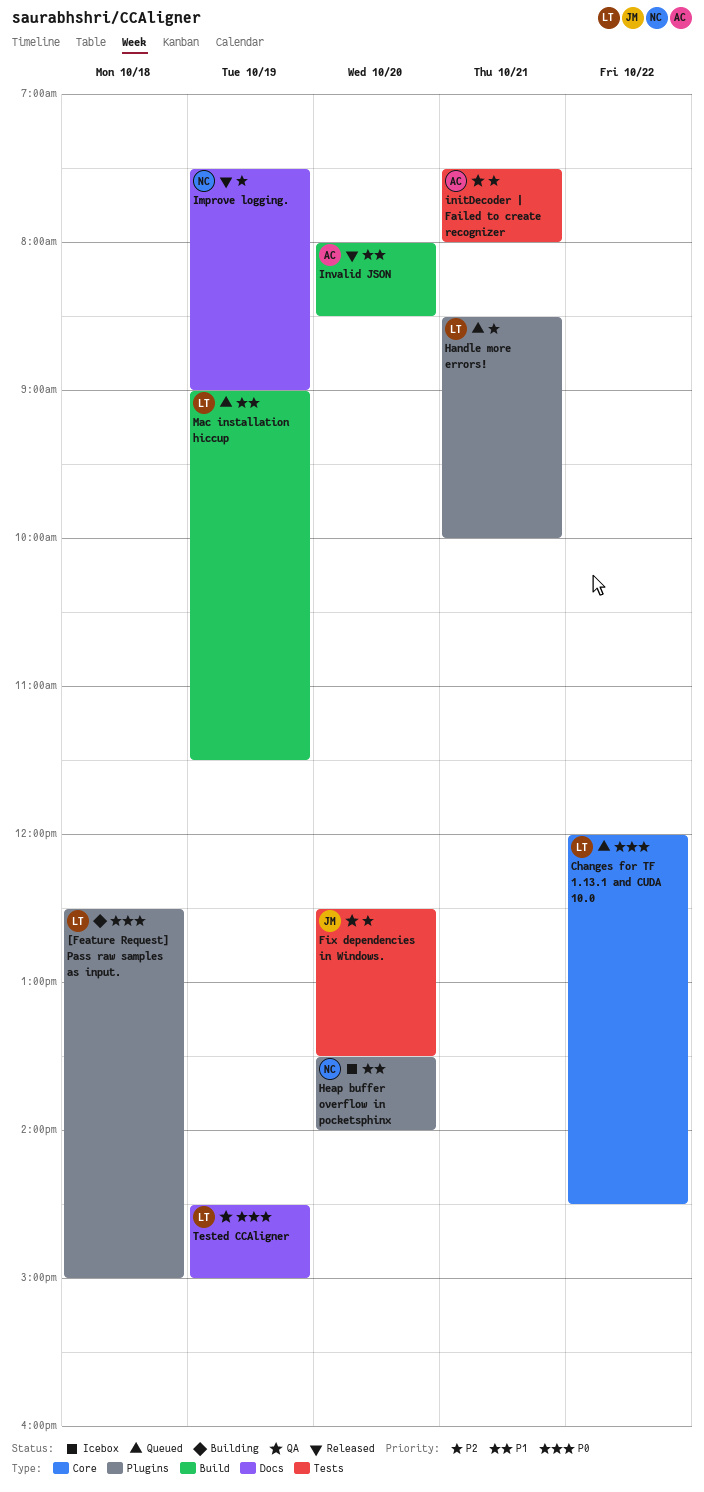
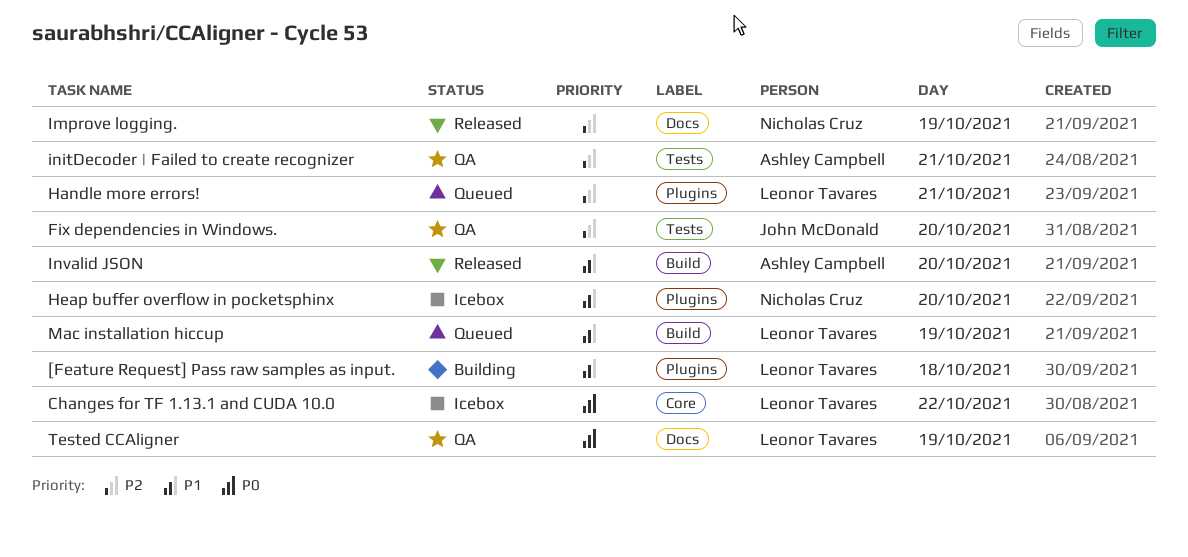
[Feature Request] Pass raw samples as input., priority: P0 -> P1
Changes for TF 1.13.1 and CUDA 10.0, status: Queued -> Icebox

